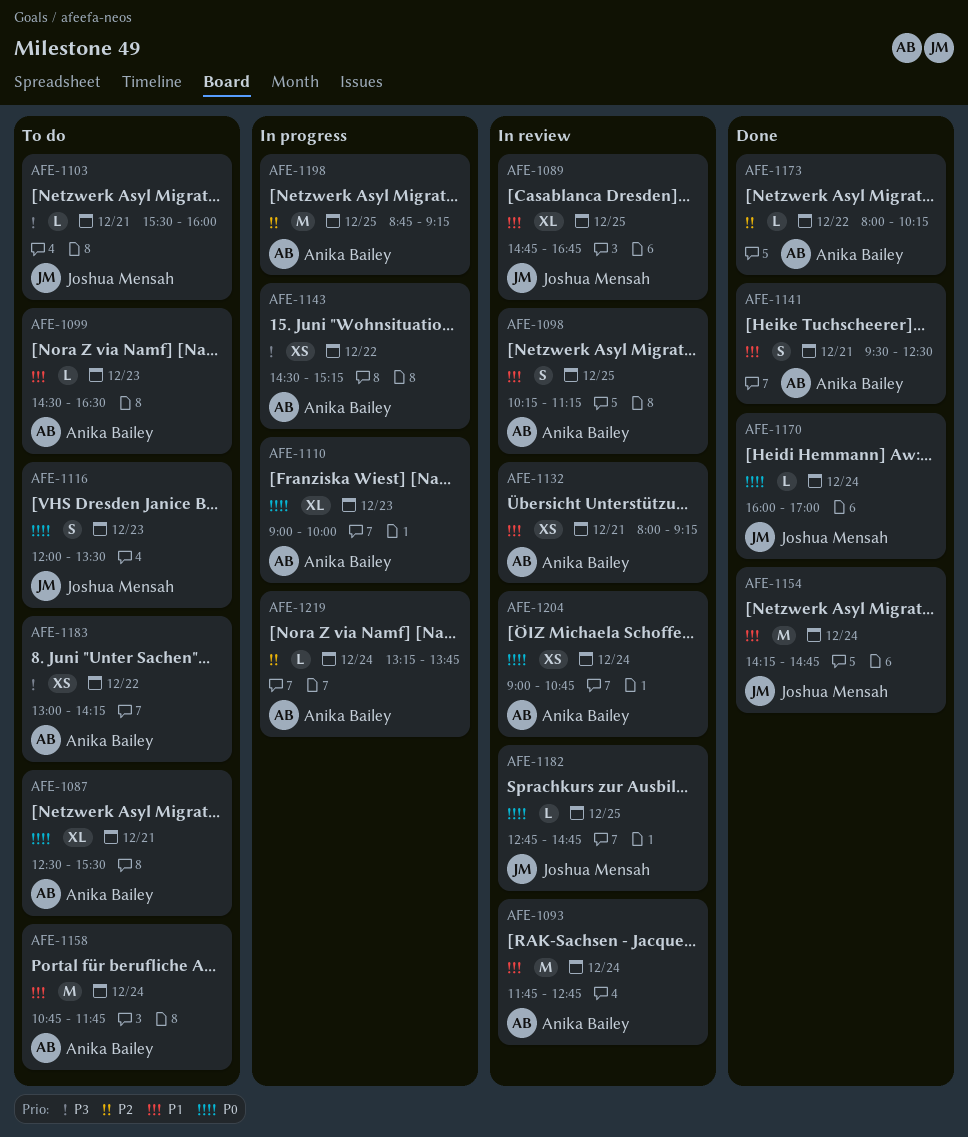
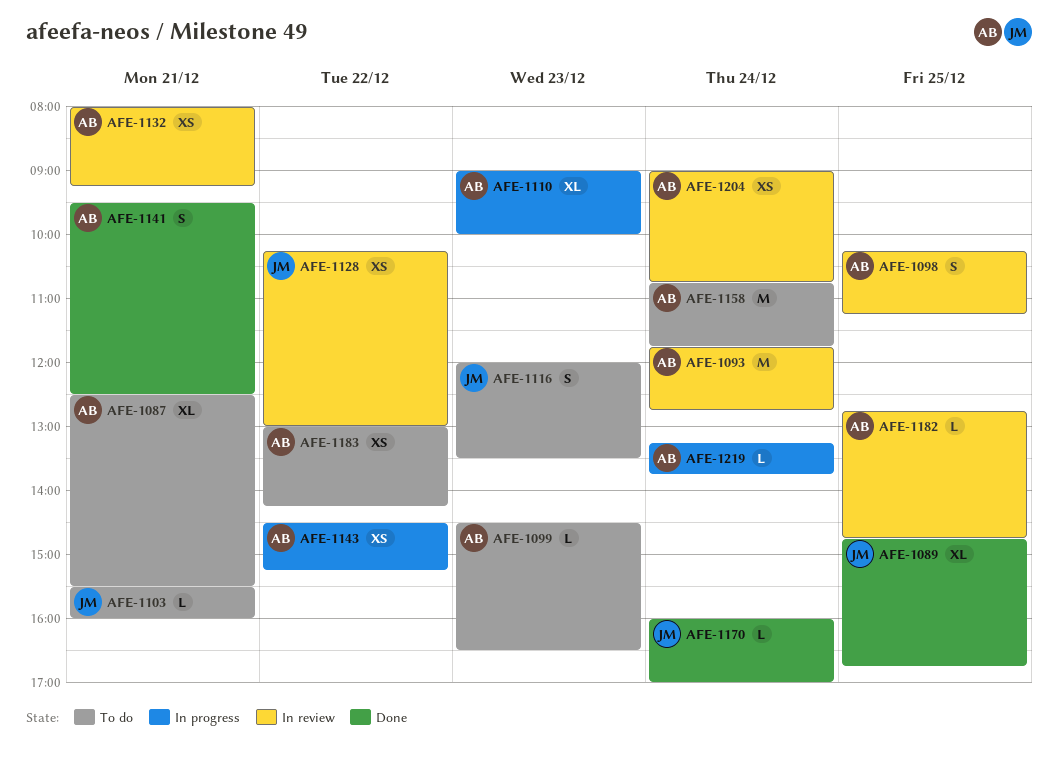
AFE-1089, status: In review -> Done
AFE-1128: none -> present
AFE-1154: present -> none
AFE-1173: present -> none
AFE-1182, owner: Joshua Mensah -> Anika Bailey
AFE-1198: present -> none

